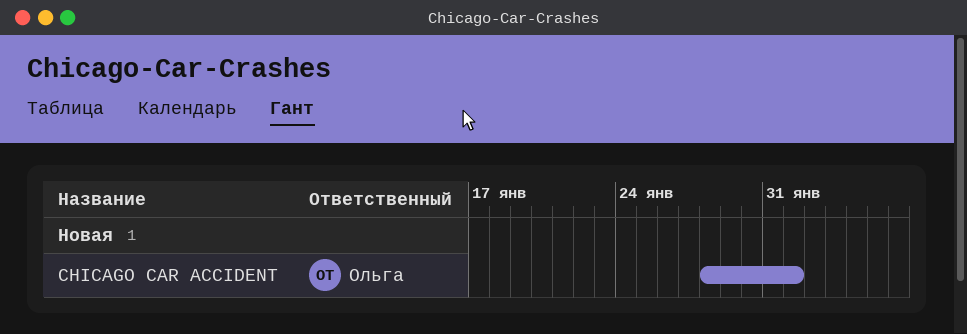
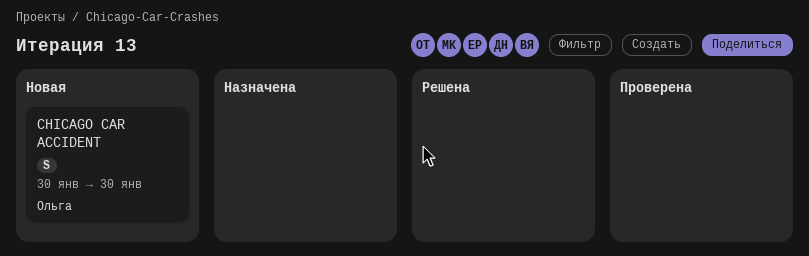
CHICAGO CAR ACCIDENT, start: Jan 28 -> Jan 30
CHICAGO CAR ACCIDENT, due: Feb 1 -> Jan 30

